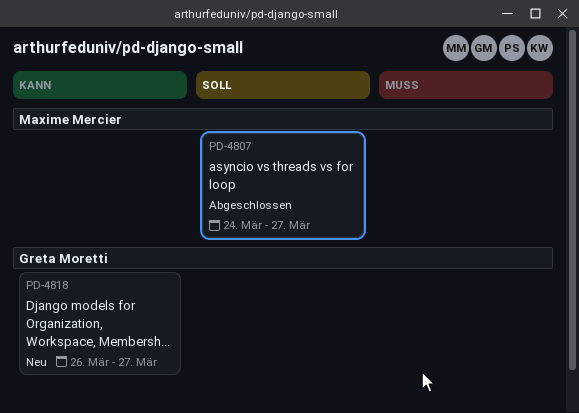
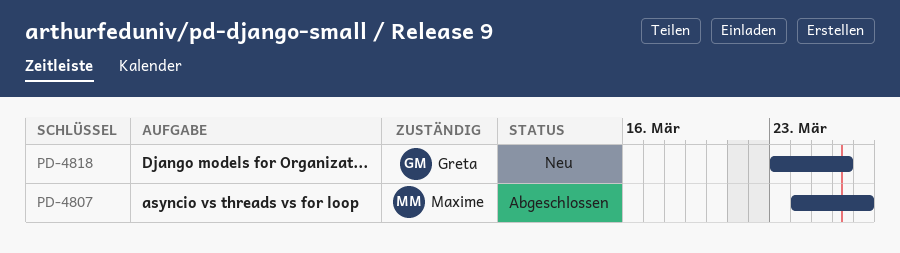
PD-4818, start: Mar 26 -> Mar 23
PD-4818, due: Mar 27 -> Mar 26

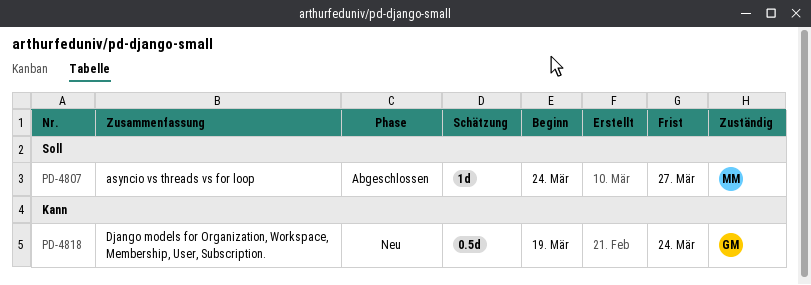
PD-4818, start: Mar 23 -> Mar 19
PD-4818, due: Mar 26 -> Mar 24

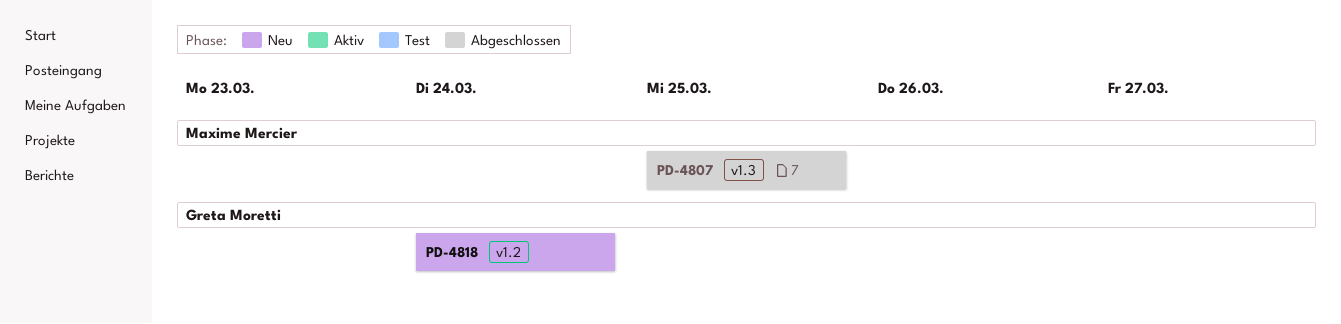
PD-4807, due: Mar 27 -> Mar 25

